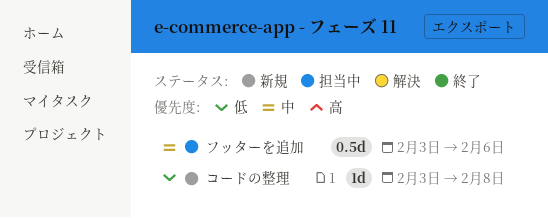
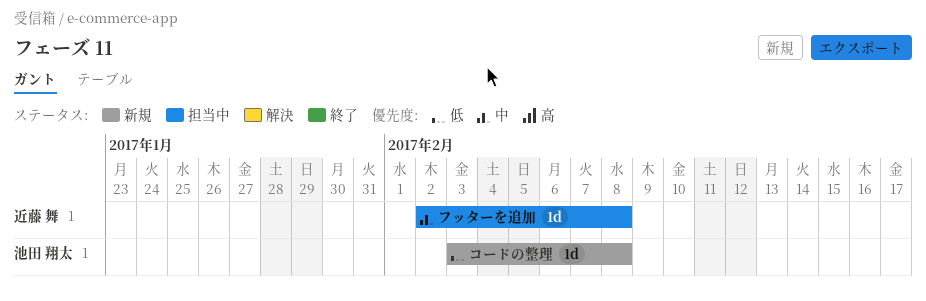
フッターを追加, estimate: 0.5d -> 1d
フッターを追加, start: Feb 3 -> Feb 2
フッターを追加, due: Feb 6 -> Feb 8

